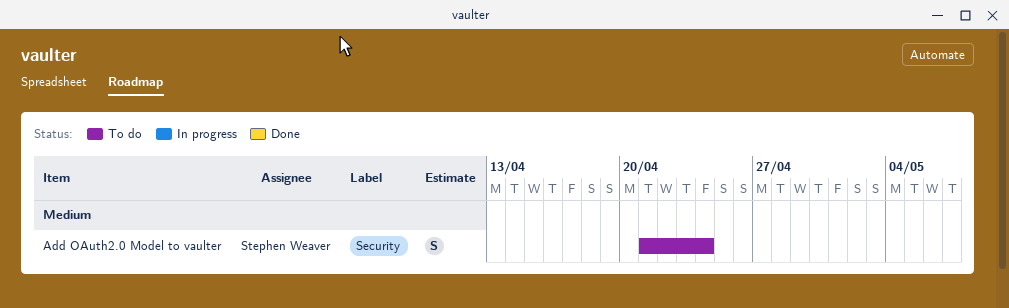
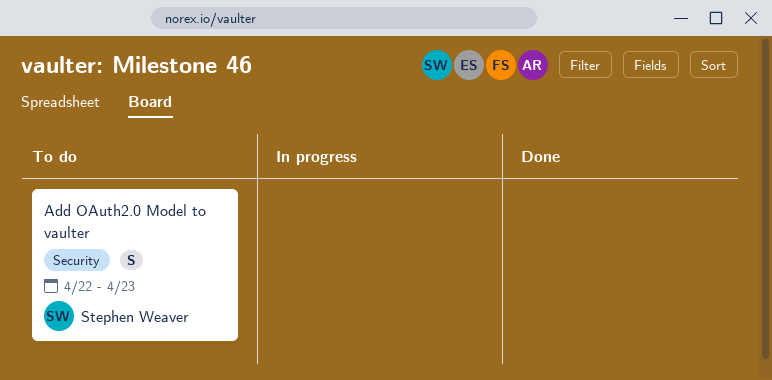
Add OAuth2.0 Model to vaulter, start: Apr 21 -> Apr 22
Add OAuth2.0 Model to vaulter, due: Apr 24 -> Apr 23

